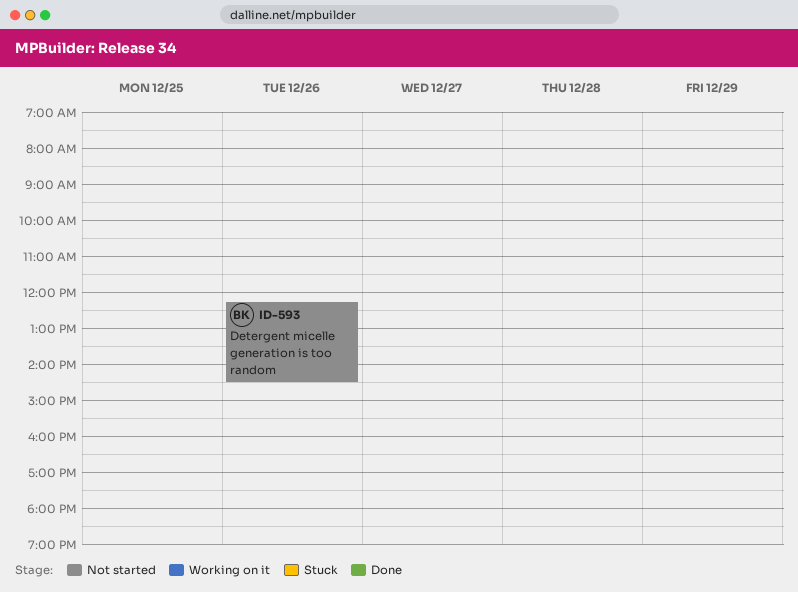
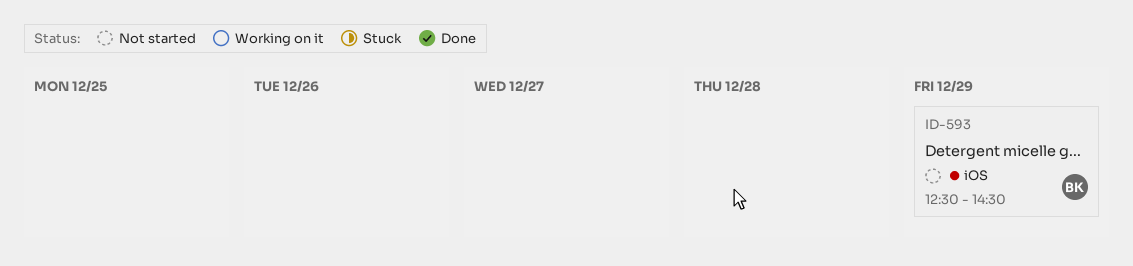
ID-593, day: Dec 26 -> Dec 29
ID-593, begins: 12:15 -> 12:30

